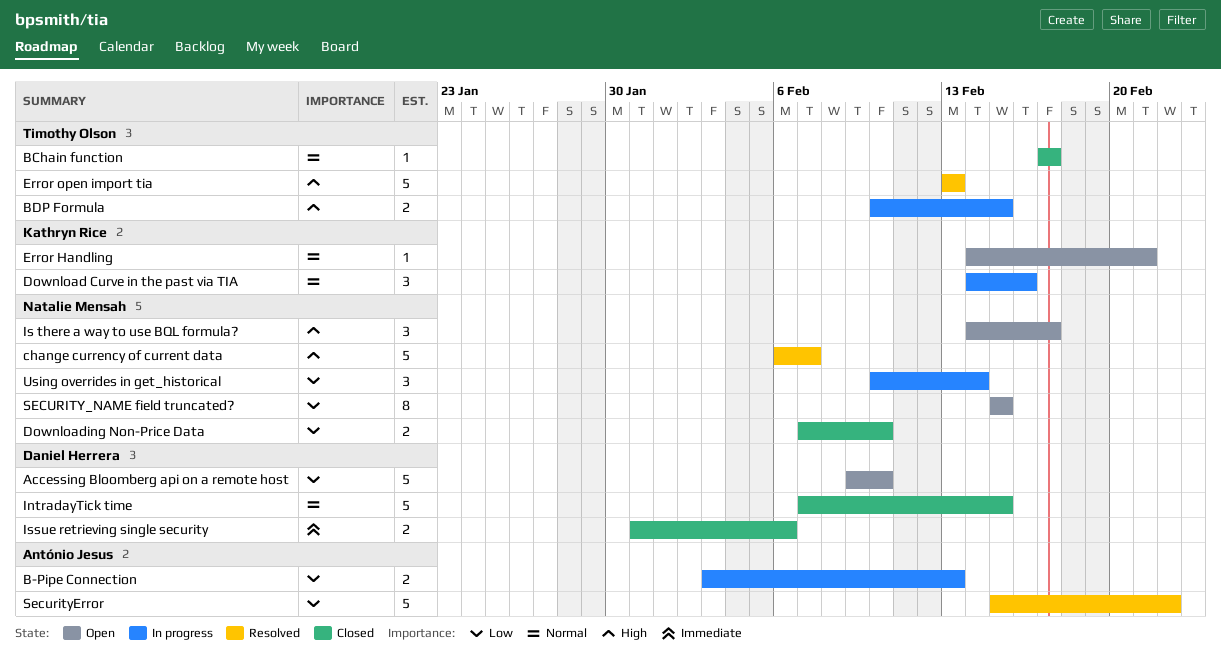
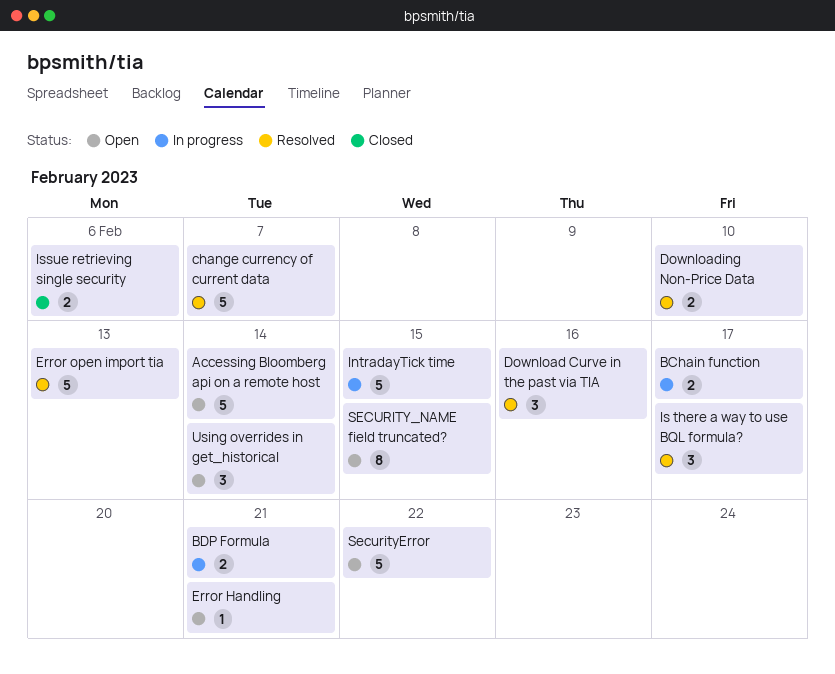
Accessing Bloomberg api on a remote host, due: Feb 10 -> Feb 14
B-Pipe Connection: present -> none
BChain function, status: Closed -> In progress
BChain function, estimate: 1 -> 2
BDP Formula, due: Feb 15 -> Feb 21
Download Curve in the past via TIA, status: In progress -> Resolved
Downloading Non-Price Data, status: Closed -> Resolved
IntradayTick time, status: Closed -> In progress
Is there a way to use BQL formula?, status: Open -> Resolved
SecurityError, status: Resolved -> Open
Using overrides in get_historical, status: In progress -> Open

